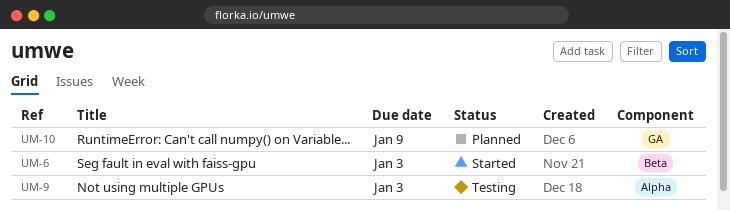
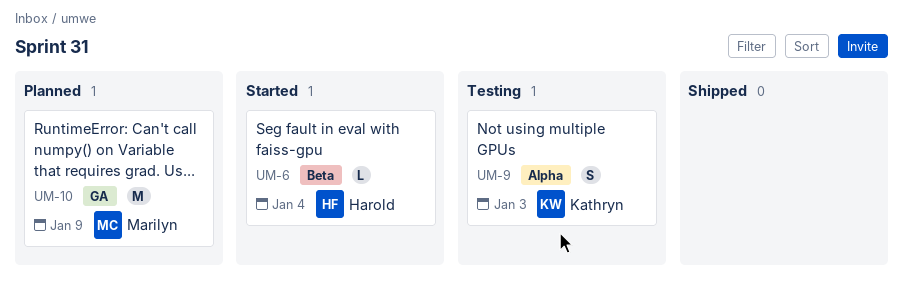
UM-6, due: Jan 3 -> Jan 4

